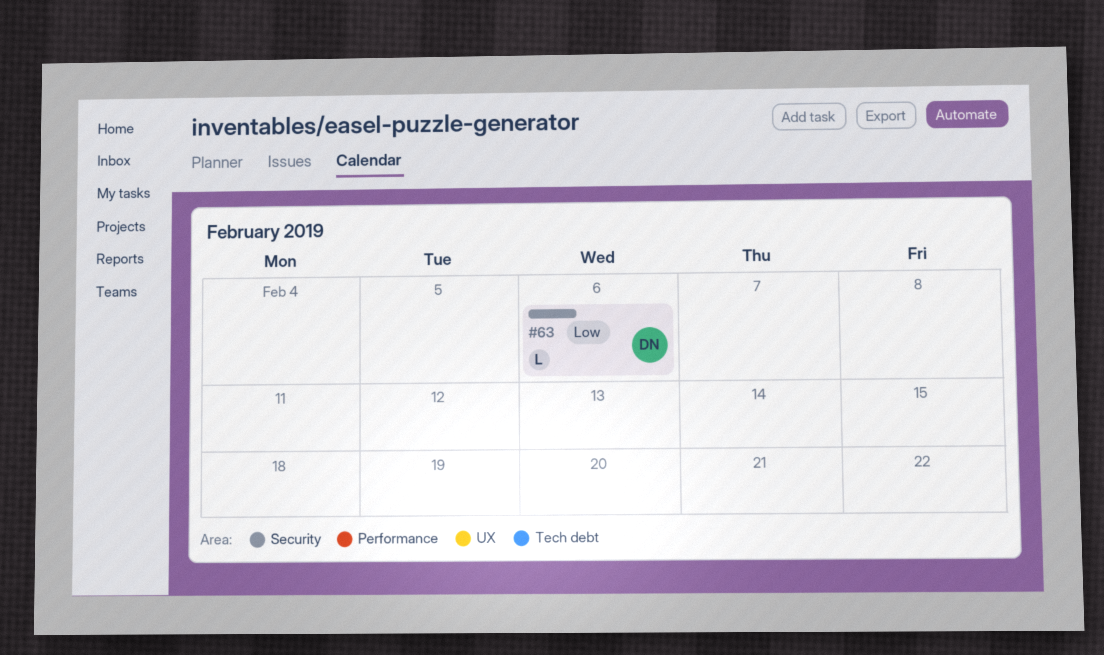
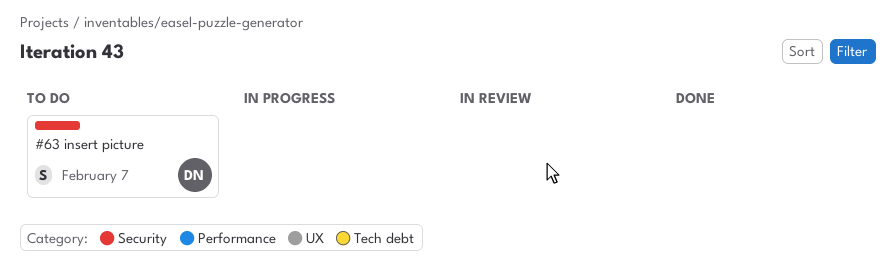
#63, estimate: L -> S
#63, due: Feb 6 -> Feb 7

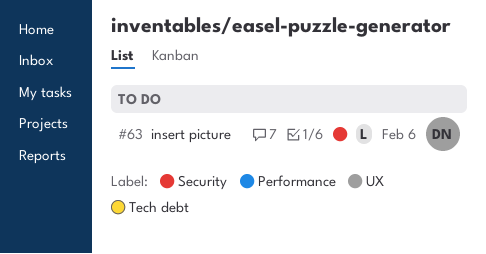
#63, estimate: S -> L
#63, due: Feb 7 -> Feb 6

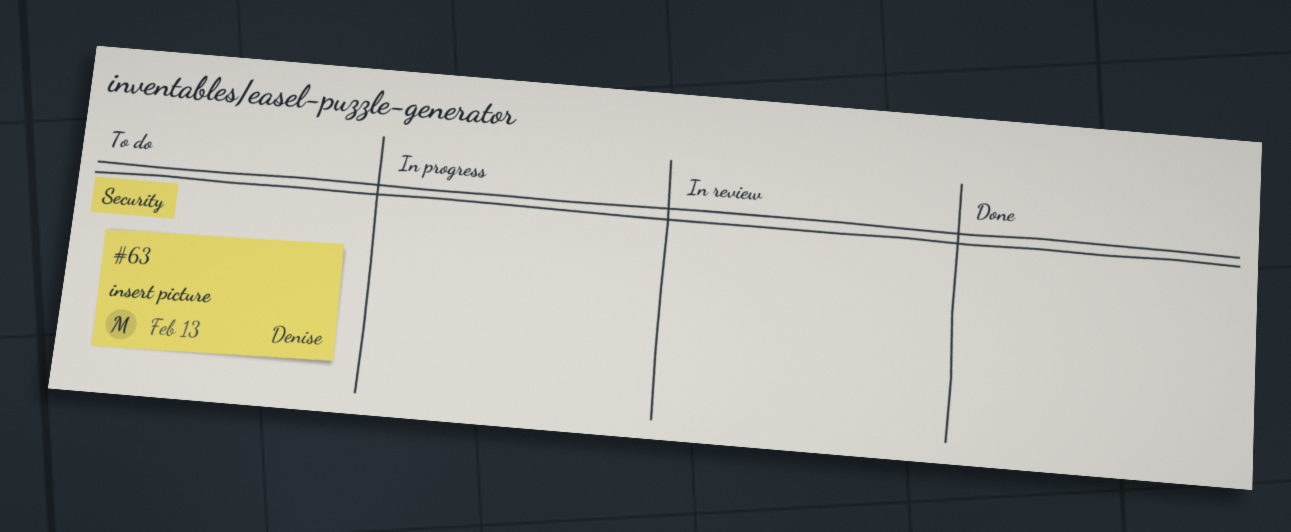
#63, estimate: L -> M
#63, due: Feb 6 -> Feb 13

